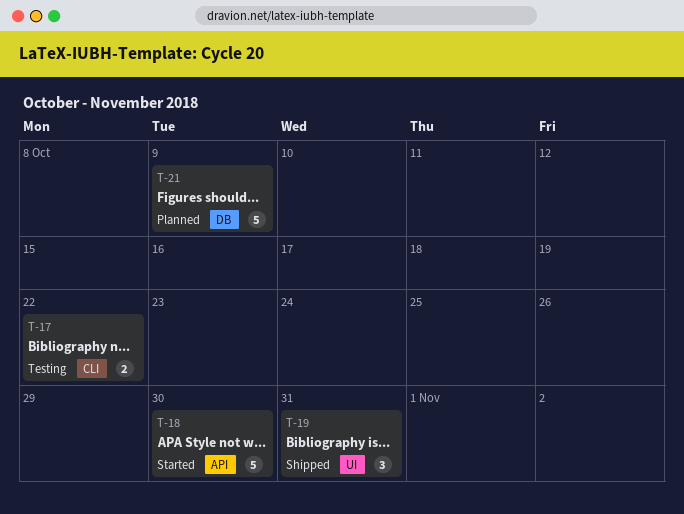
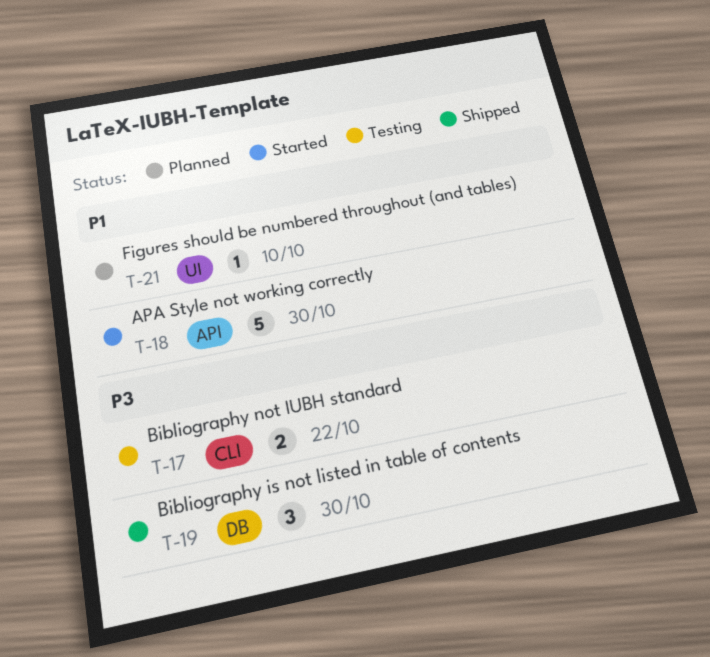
T-19, label: UI -> DB
T-19, due: Oct 31 -> Oct 30
T-21, label: DB -> UI
T-21, estimate: 5 -> 1
T-21, due: Oct 9 -> Oct 10

